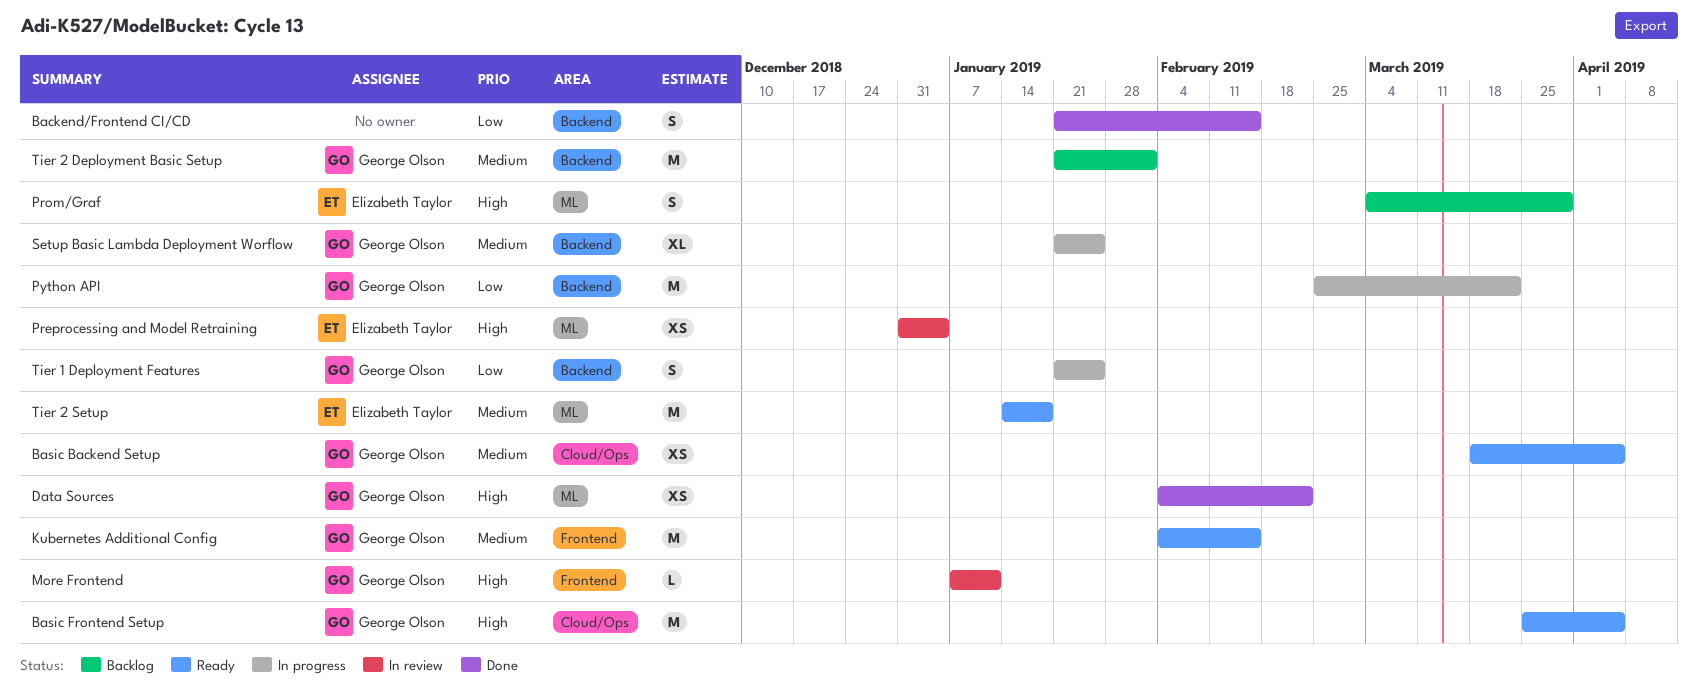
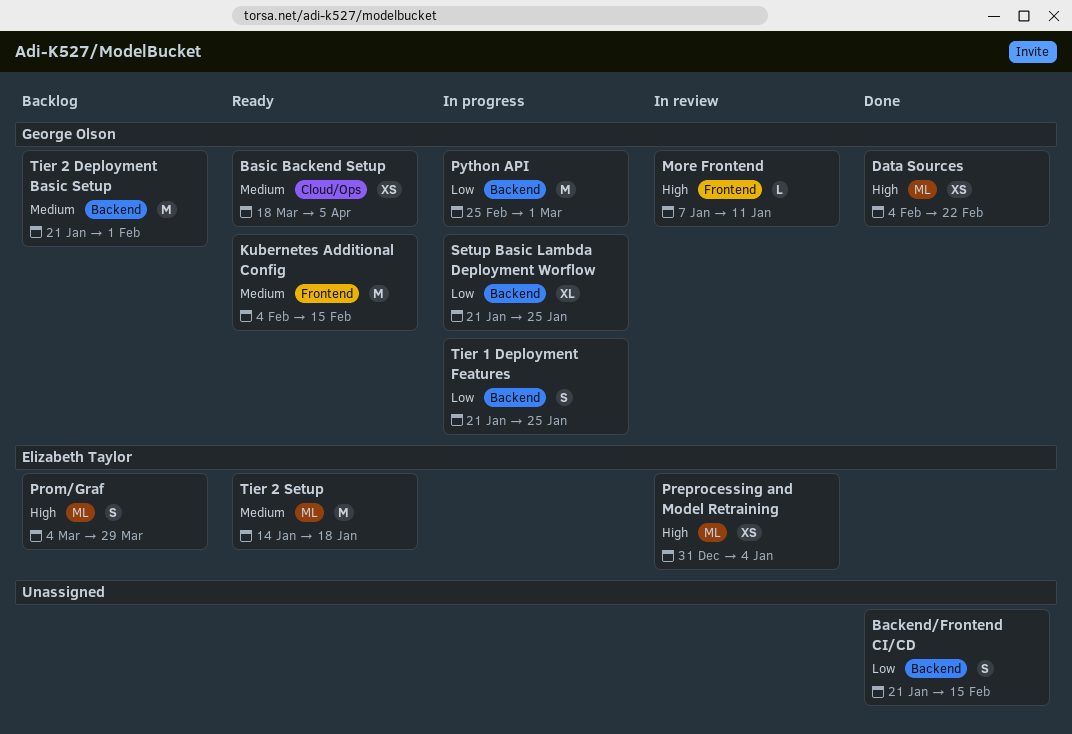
Basic Frontend Setup: present -> none
Python API, due: Mar 22 -> Mar 1
Setup Basic Lambda Deployment Worflow, priority: Medium -> Low

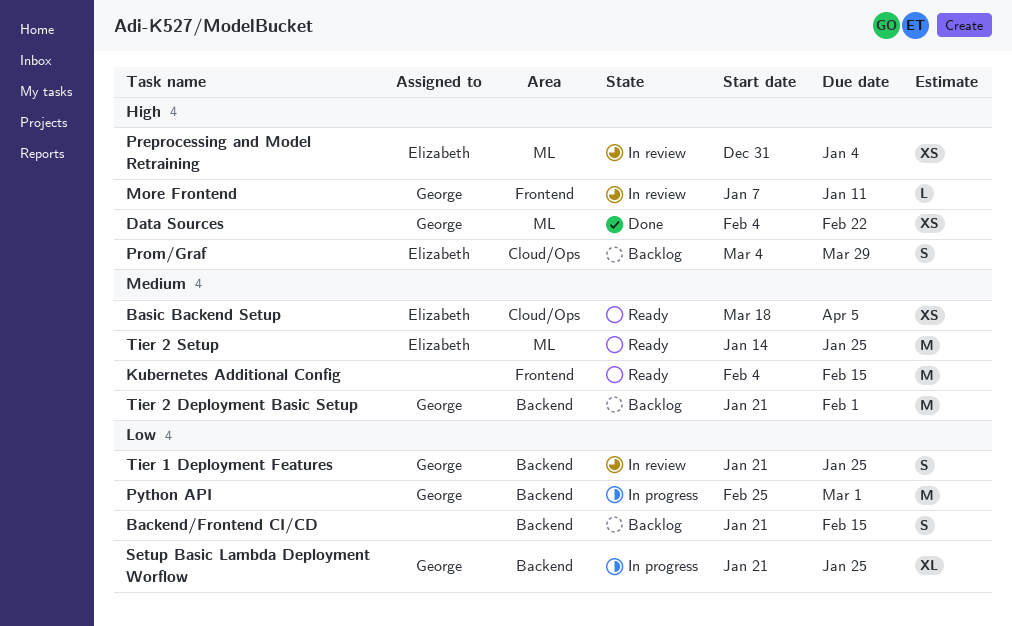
Backend/Frontend CI/CD, status: Done -> Backlog
Basic Backend Setup, owner: George Olson -> Elizabeth Taylor
Kubernetes Additional Config, owner: George Olson -> none
Prom/Graf, label: ML -> Cloud/Ops
Tier 1 Deployment Features, status: In progress -> In review
Tier 2 Setup, due: Jan 18 -> Jan 25

